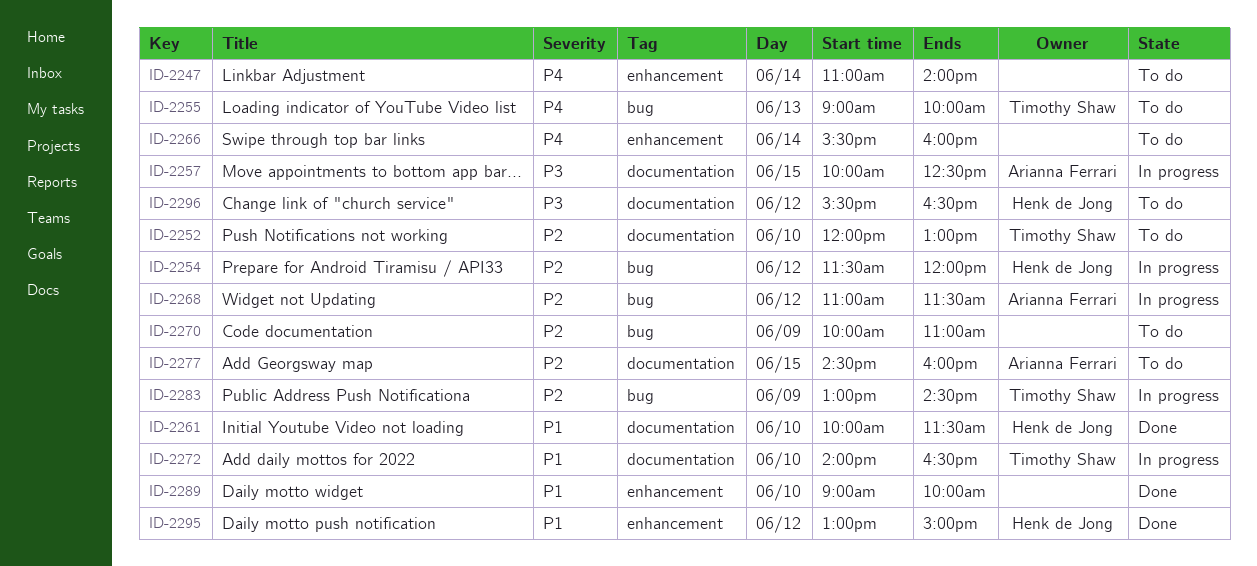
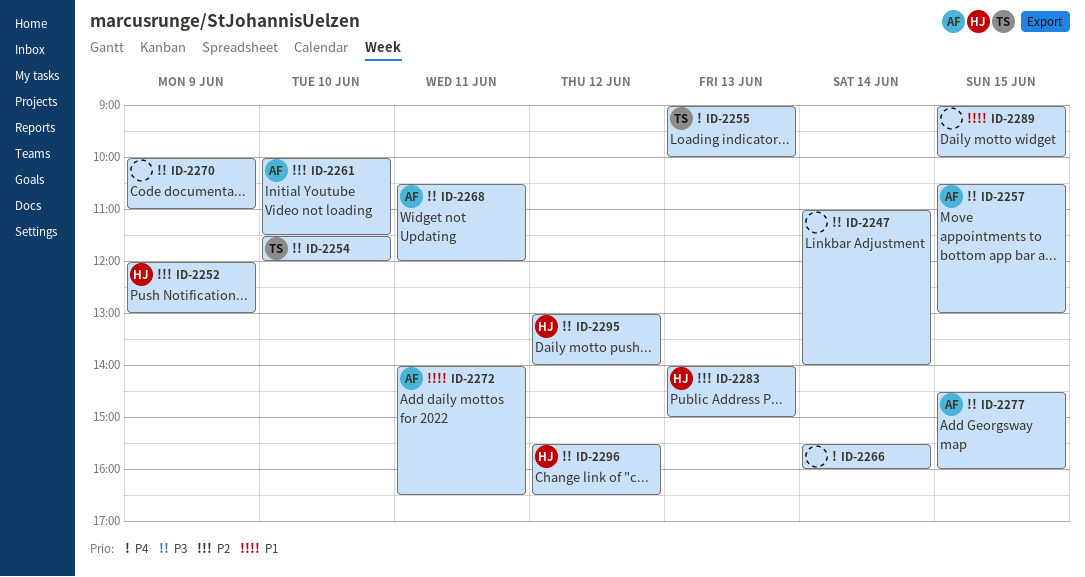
ID-2247, priority: P4 -> P3
ID-2252, owner: Timothy Shaw -> Henk de Jong
ID-2252, day: Jun 10 -> Jun 9
ID-2254, owner: Henk de Jong -> Timothy Shaw
ID-2254, priority: P2 -> P3
ID-2254, day: Jun 12 -> Jun 10
ID-2257, begins: 10:00 -> 10:30
ID-2257, ends: 12:30 -> 13:00
ID-2261, owner: Henk de Jong -> Arianna Ferrari
ID-2261, priority: P1 -> P2
ID-2268, priority: P2 -> P3
ID-2268, day: Jun 12 -> Jun 11
ID-2268, begins: 11:00 -> 10:30
ID-2268, ends: 11:30 -> 12:00
ID-2270, priority: P2 -> P3
ID-2272, owner: Timothy Shaw -> Arianna Ferrari
ID-2272, day: Jun 10 -> Jun 11
ID-2277, priority: P2 -> P3
ID-2283, owner: Timothy Shaw -> Henk de Jong
ID-2283, day: Jun 9 -> Jun 13
ID-2283, begins: 13:00 -> 14:00
ID-2283, ends: 14:30 -> 15:00
ID-2289, day: Jun 10 -> Jun 15
ID-2295, priority: P1 -> P3
ID-2295, ends: 15:00 -> 14:00

